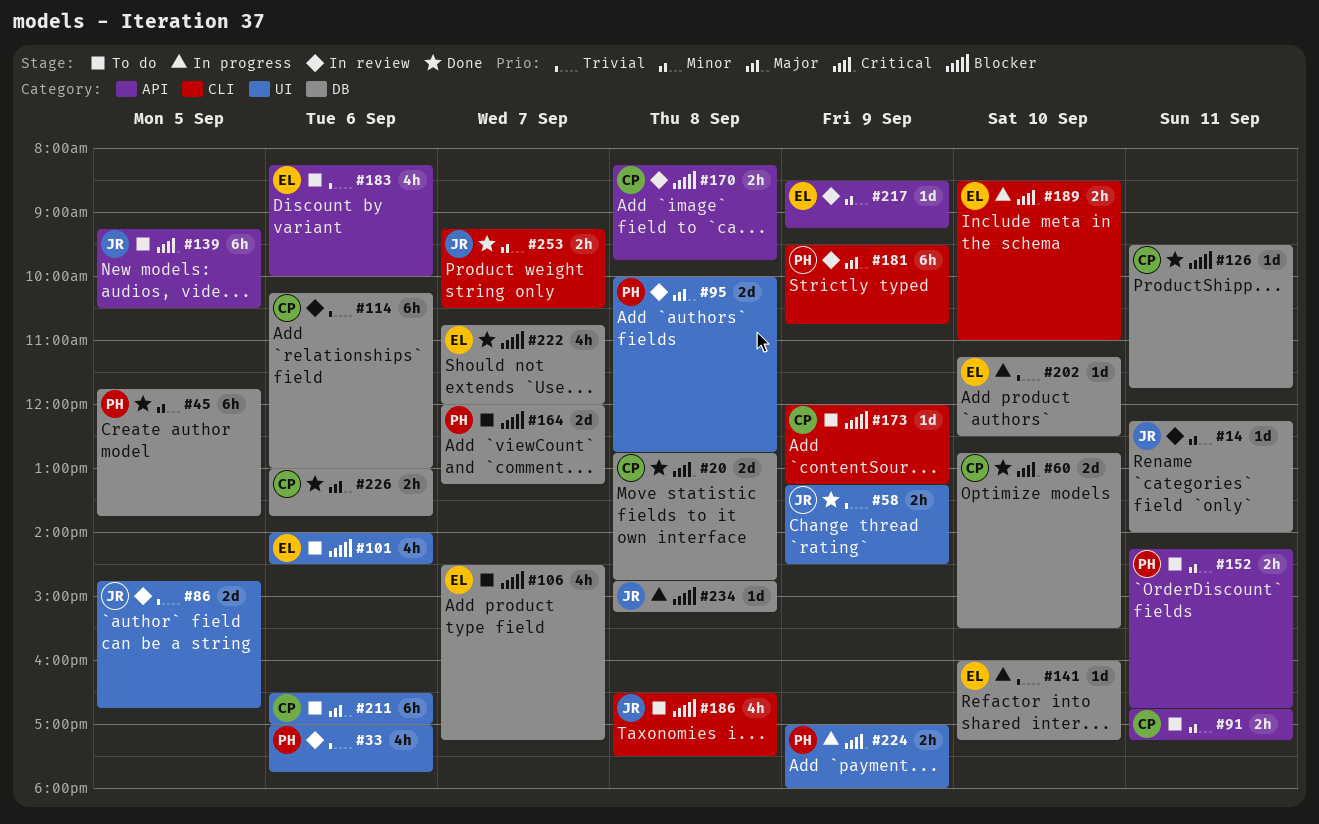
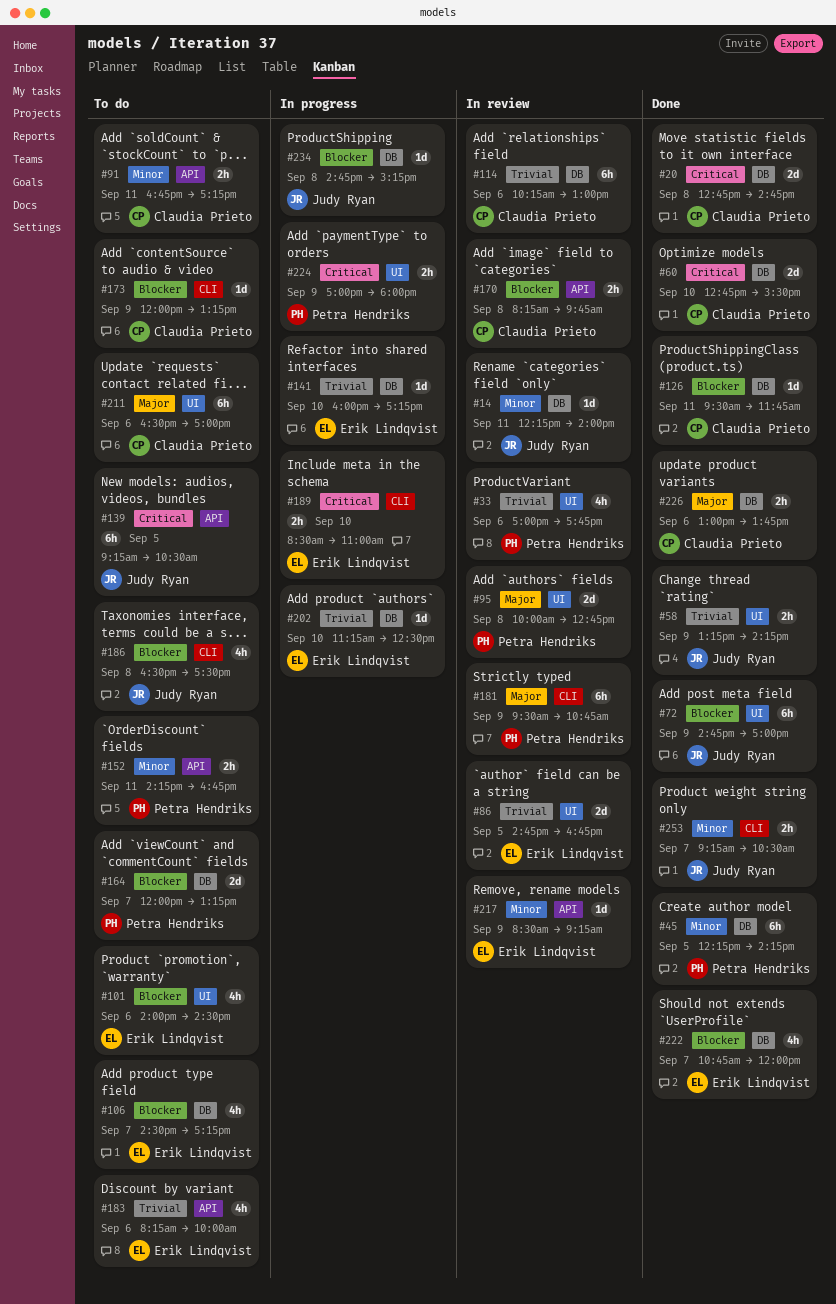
#45, begins: 11:45 -> 12:15
#45, ends: 13:45 -> 14:15
#58, ends: 14:30 -> 14:15
#72: none -> present
#86, owner: Judy Ryan -> Erik Lindqvist

